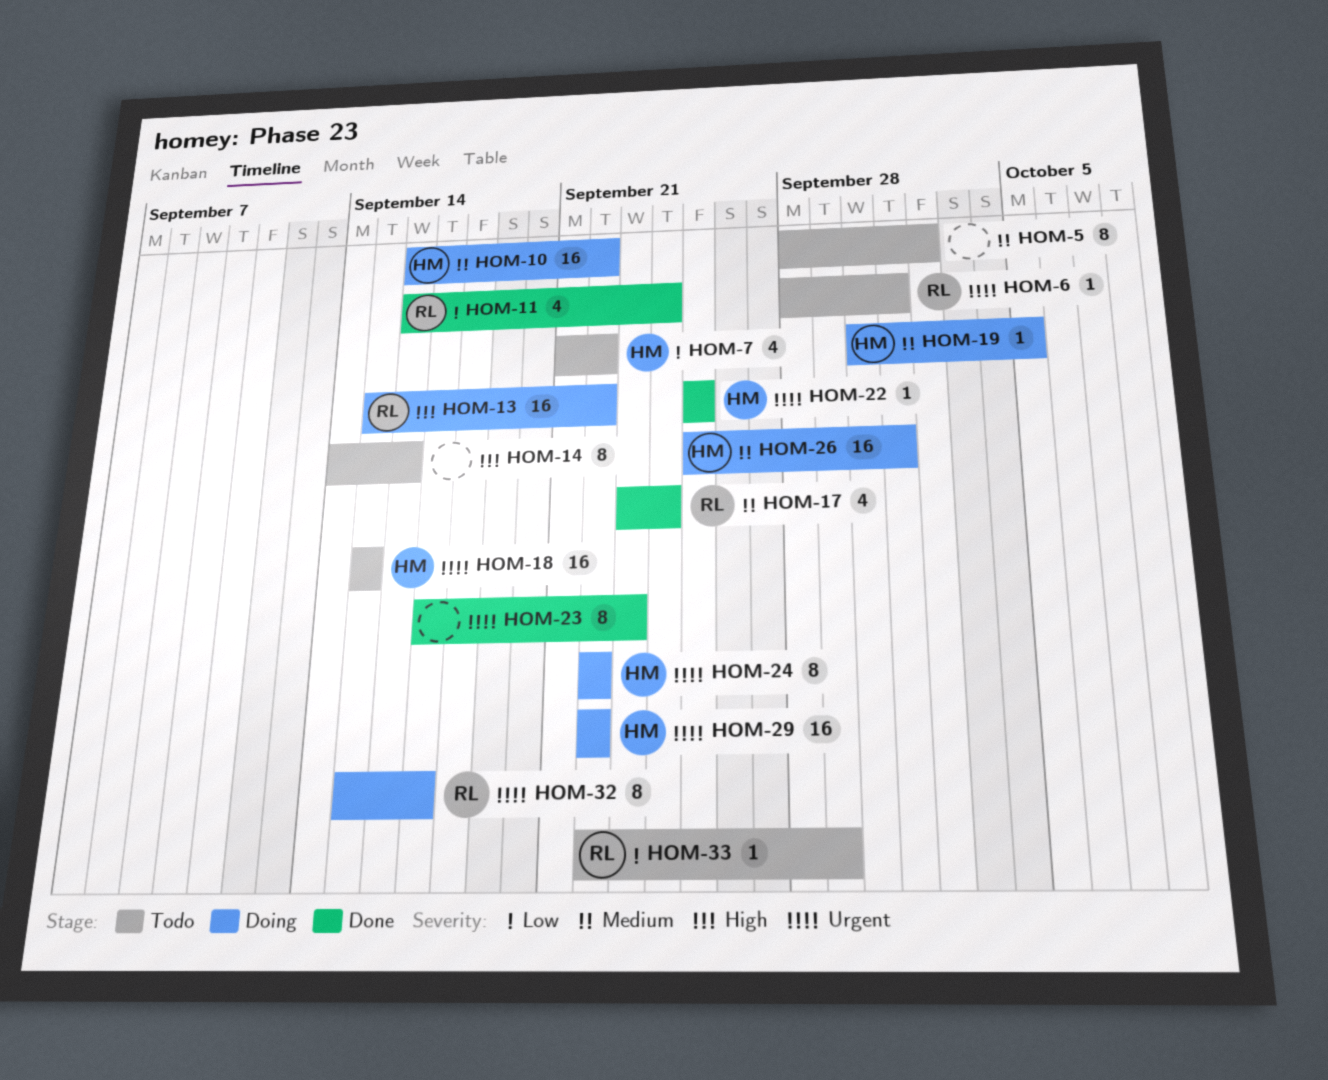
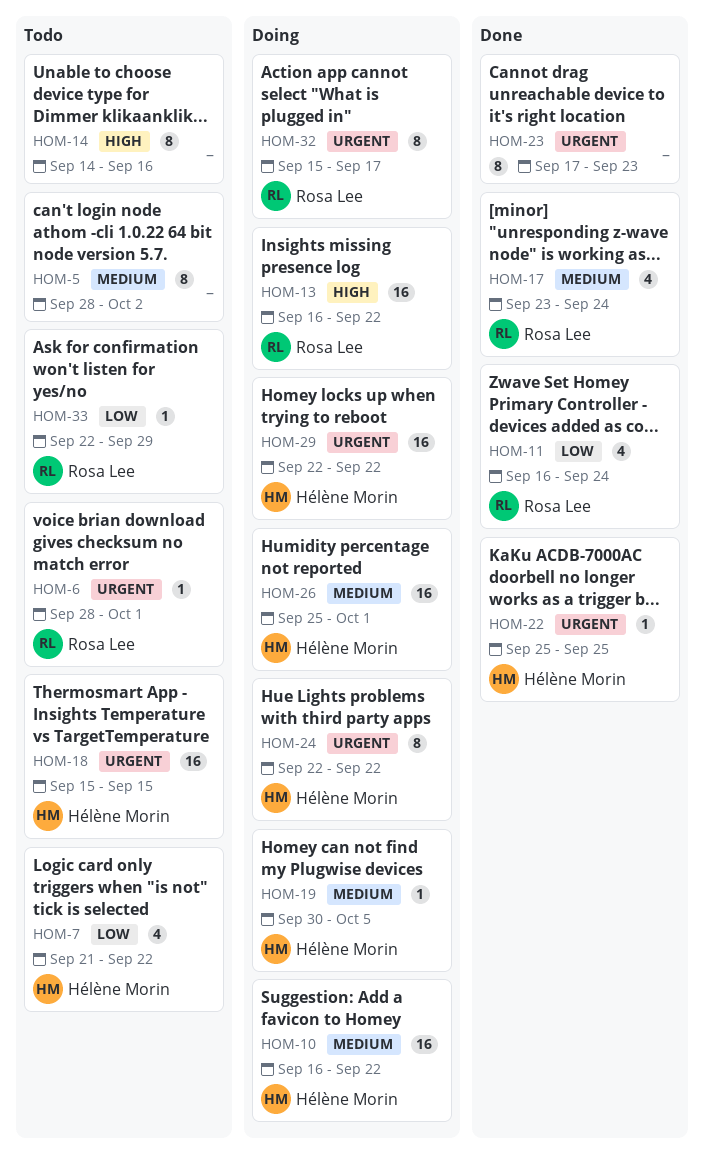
HOM-13, start: Sep 15 -> Sep 16

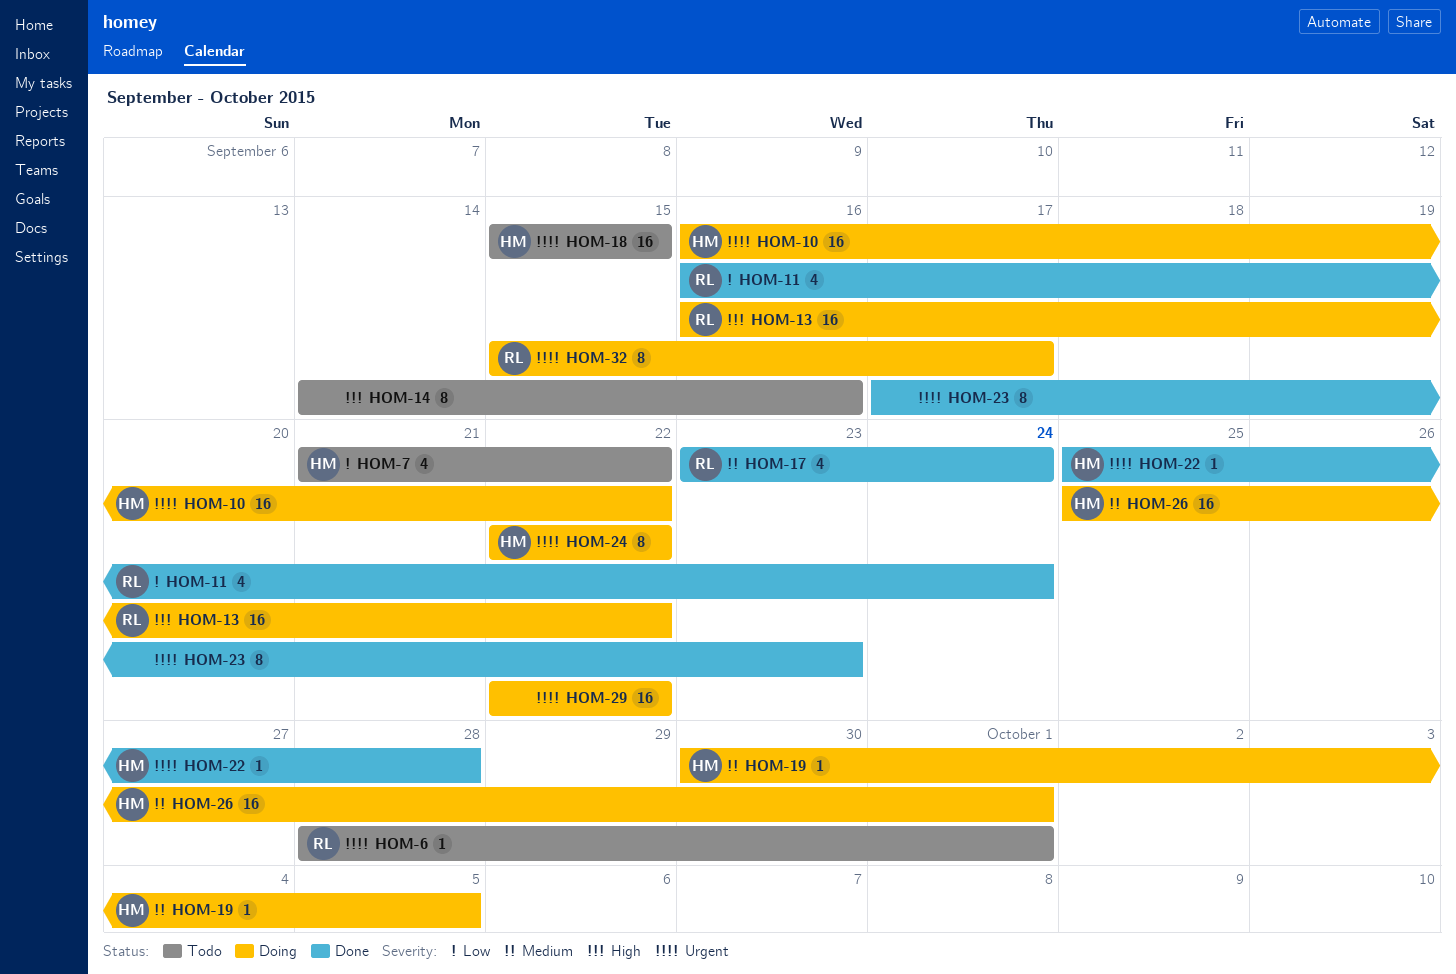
HOM-5: present -> none
HOM-10, priority: Medium -> Urgent
HOM-22, due: Sep 25 -> Sep 28
HOM-29, owner: Hélène Morin -> none
HOM-33: present -> none

